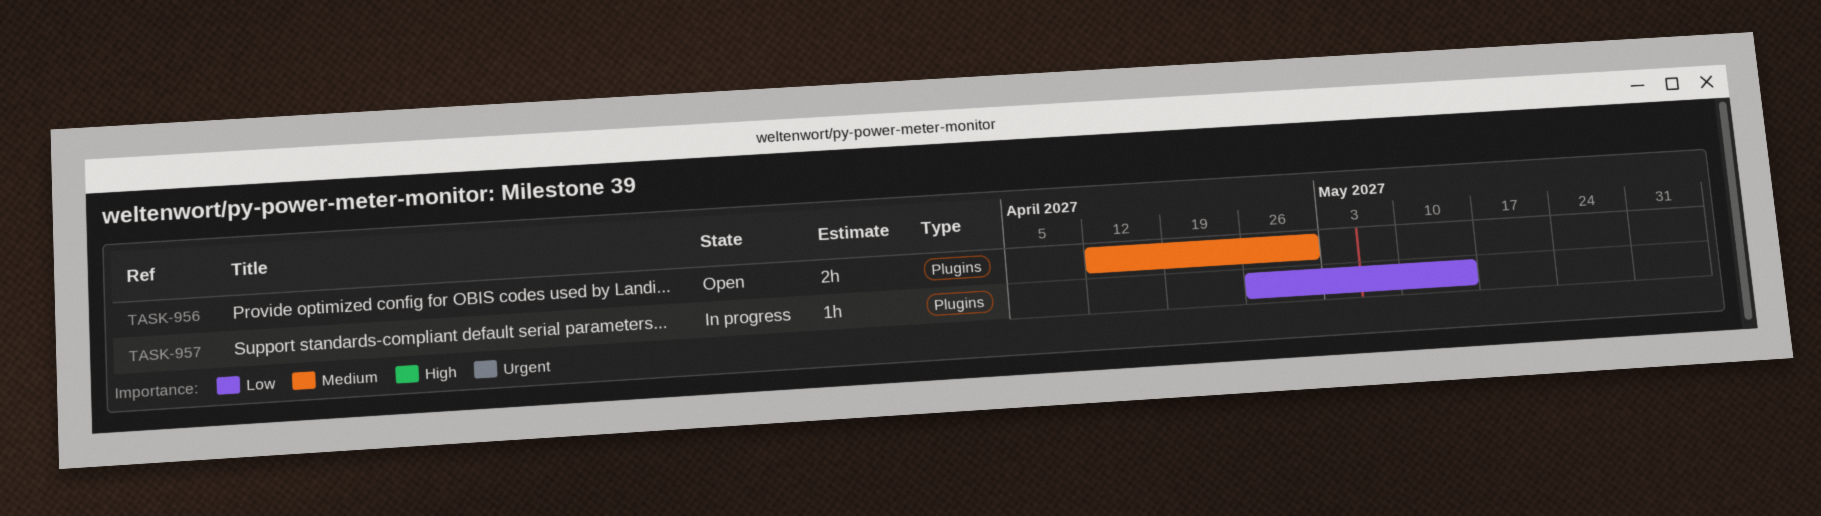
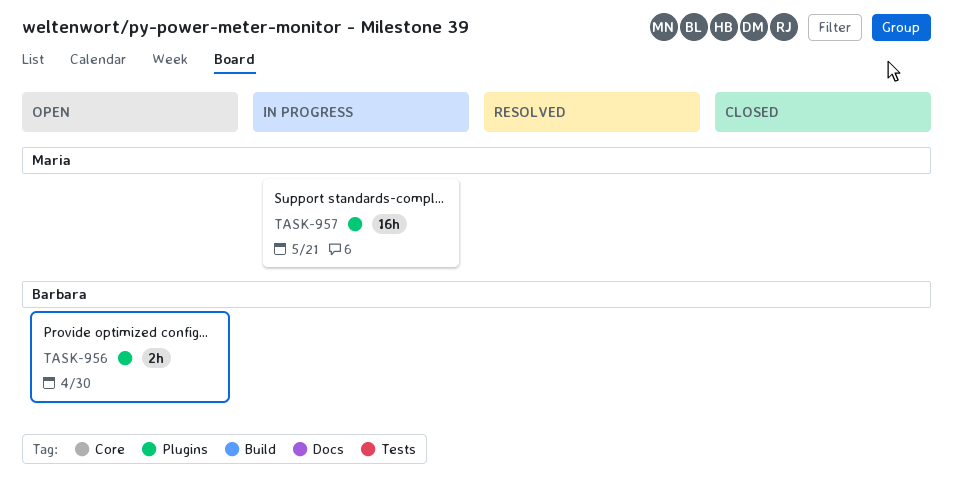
TASK-957, estimate: 1h -> 16h
TASK-957, due: May 14 -> May 21

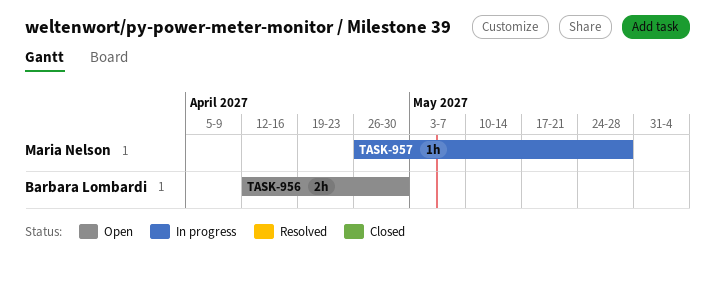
TASK-957, estimate: 16h -> 1h
TASK-957, due: May 21 -> May 28

